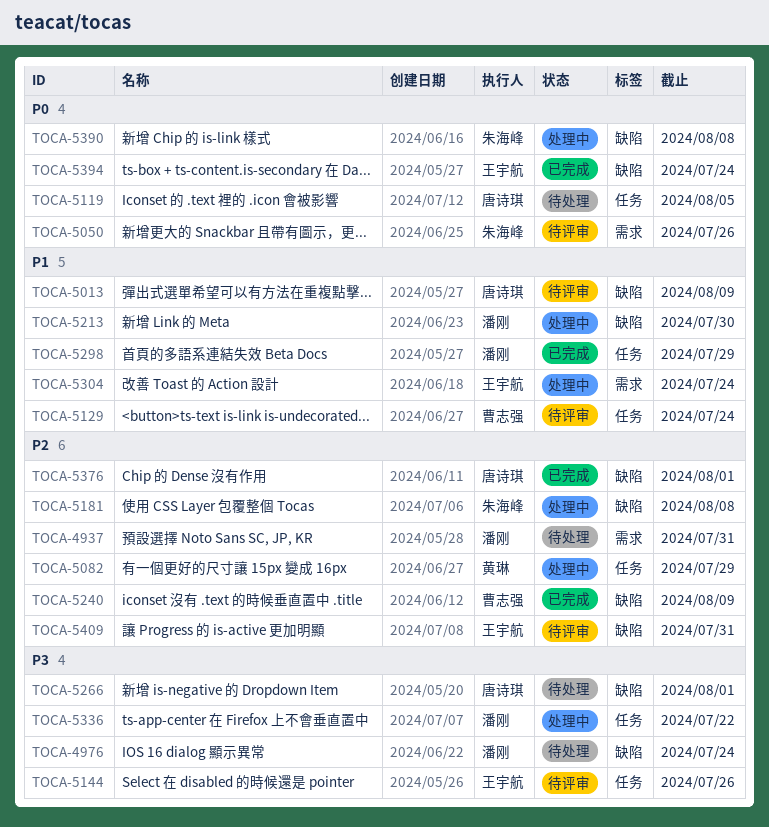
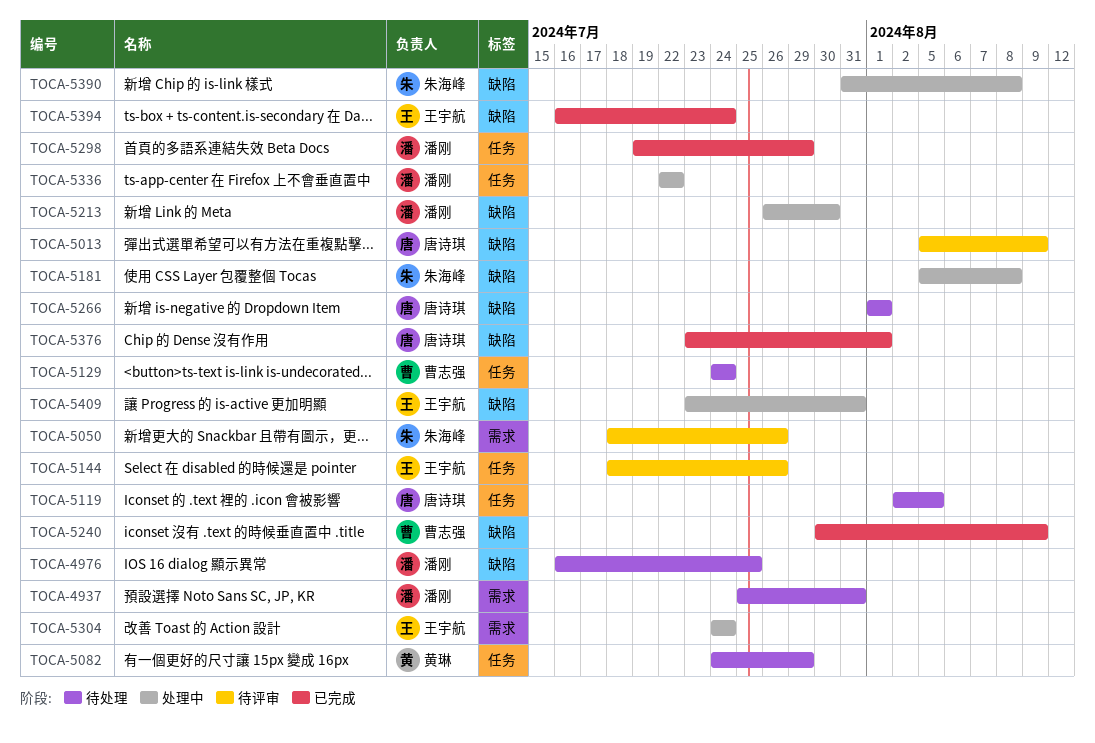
TOCA-4976, due: Jul 24 -> Jul 25
TOCA-5082, status: 处理中 -> 待处理
TOCA-5129, status: 待评审 -> 待处理
TOCA-5409, status: 待评审 -> 处理中

